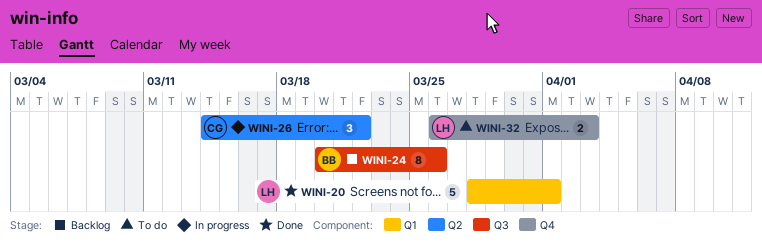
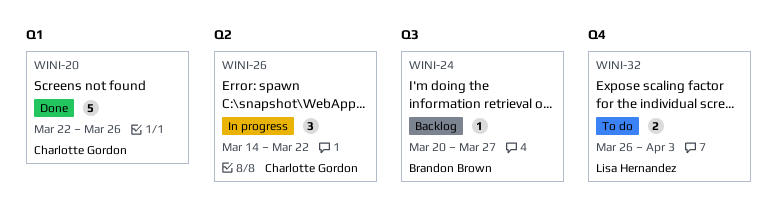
WINI-20, owner: Lisa Hernandez -> Charlotte Gordon
WINI-20, start: Mar 28 -> Mar 22
WINI-20, due: Apr 1 -> Mar 26
WINI-24, estimate: 8 -> 1
WINI-24, due: Mar 26 -> Mar 27

